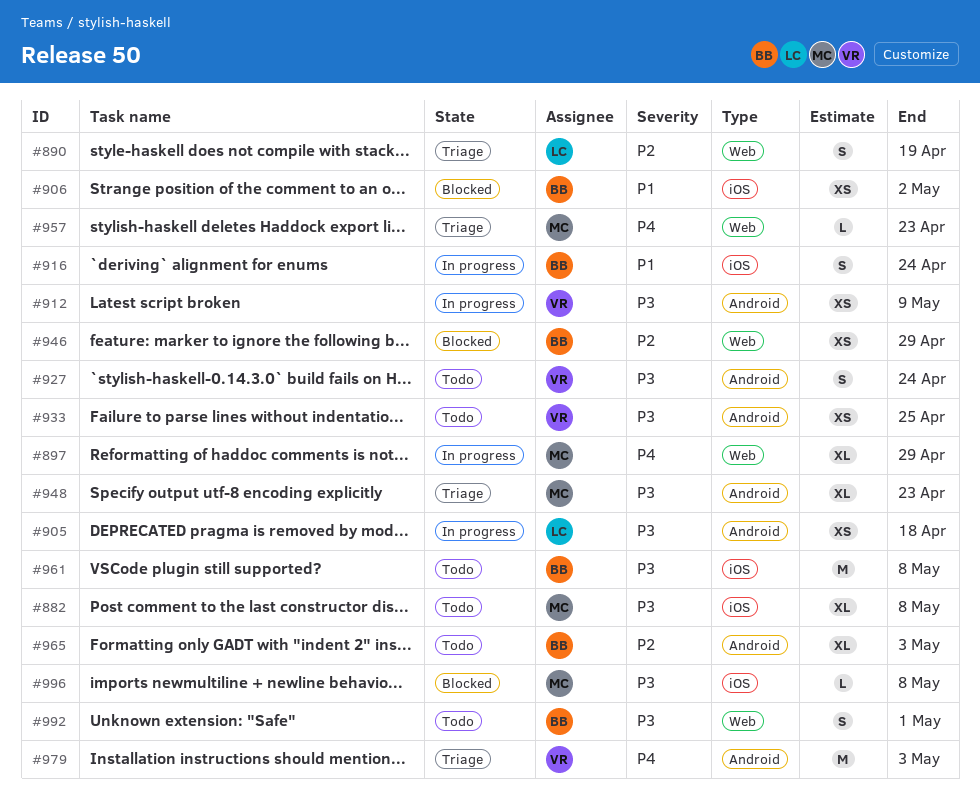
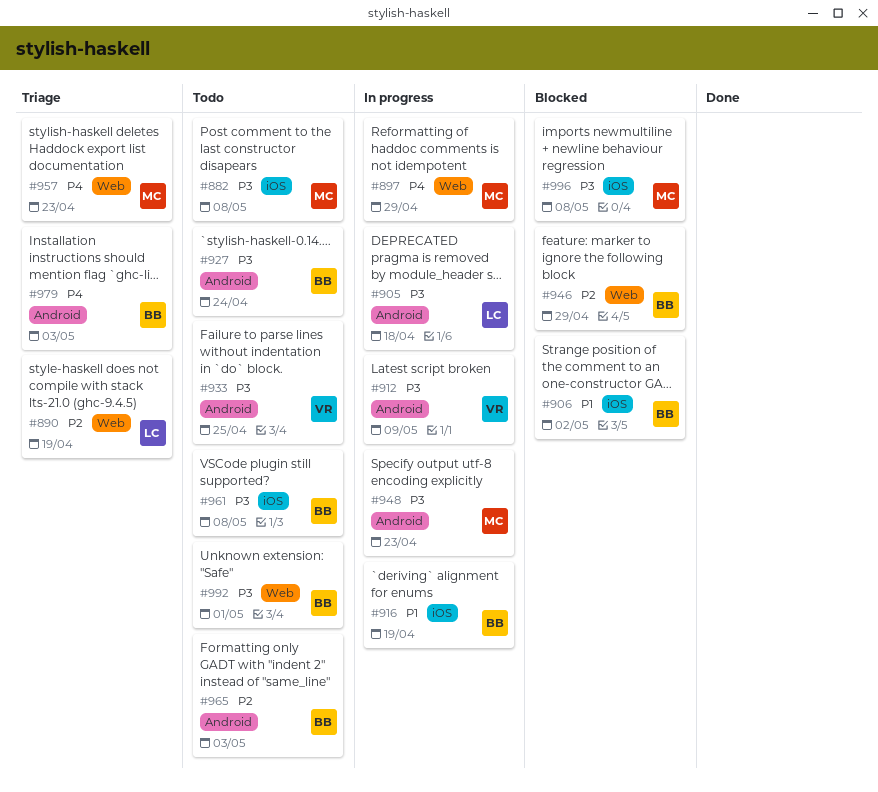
#916, due: Apr 24 -> Apr 19
#927, owner: VR -> BB
#948, status: Triage -> In progress
#979, owner: VR -> BB

